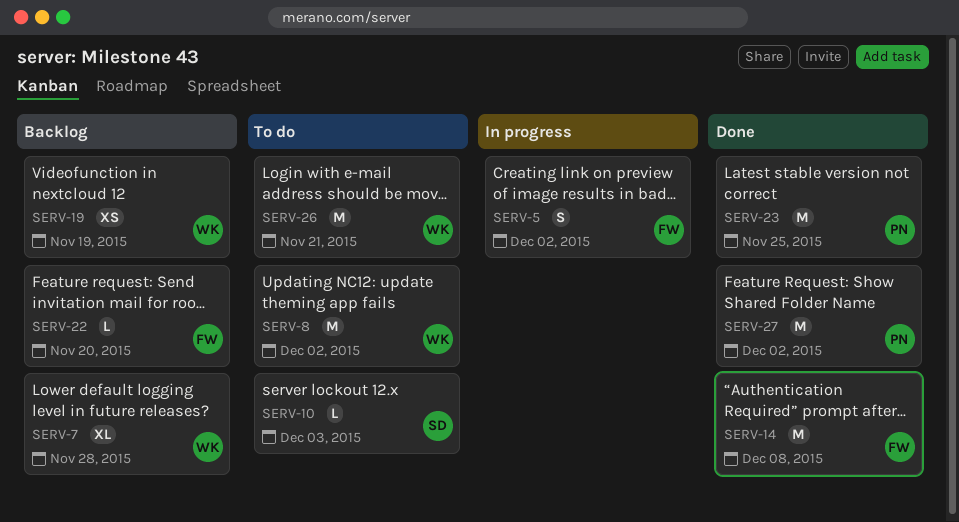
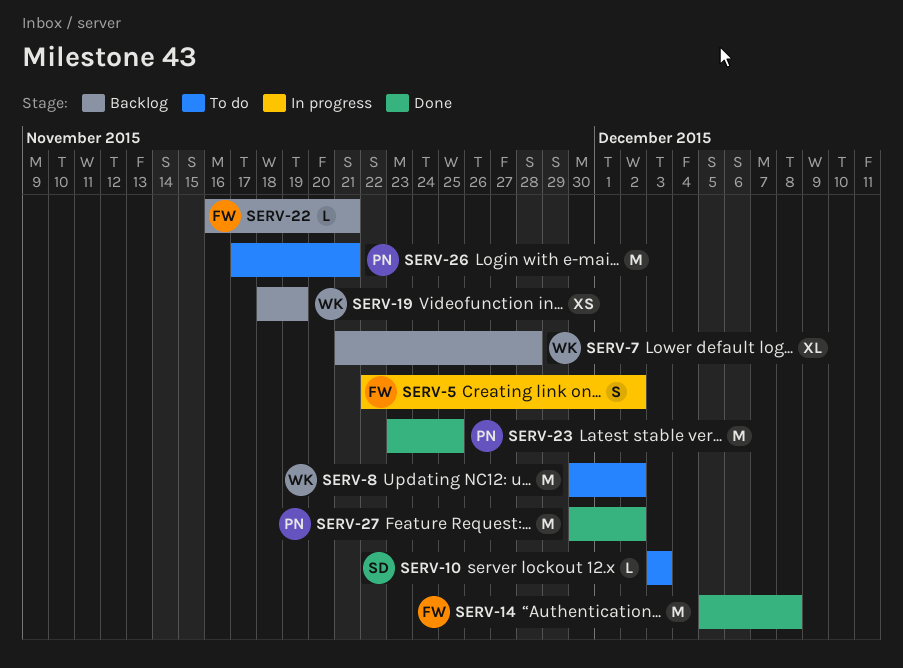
SERV-22, due: Nov 20 -> Nov 21
SERV-26, owner: WK -> PN

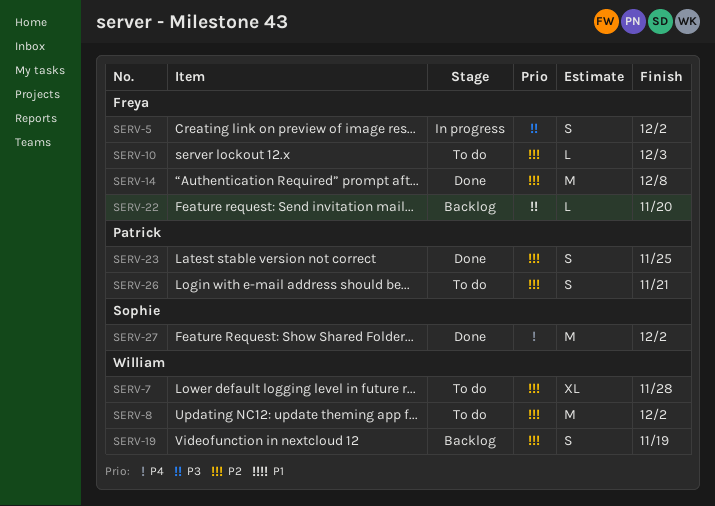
SERV-7, status: Backlog -> To do
SERV-10, owner: Sophie -> Freya
SERV-19, estimate: XS -> S
SERV-22, due: Nov 21 -> Nov 20
SERV-23, estimate: M -> S
SERV-26, estimate: M -> S
SERV-27, owner: Patrick -> Sophie

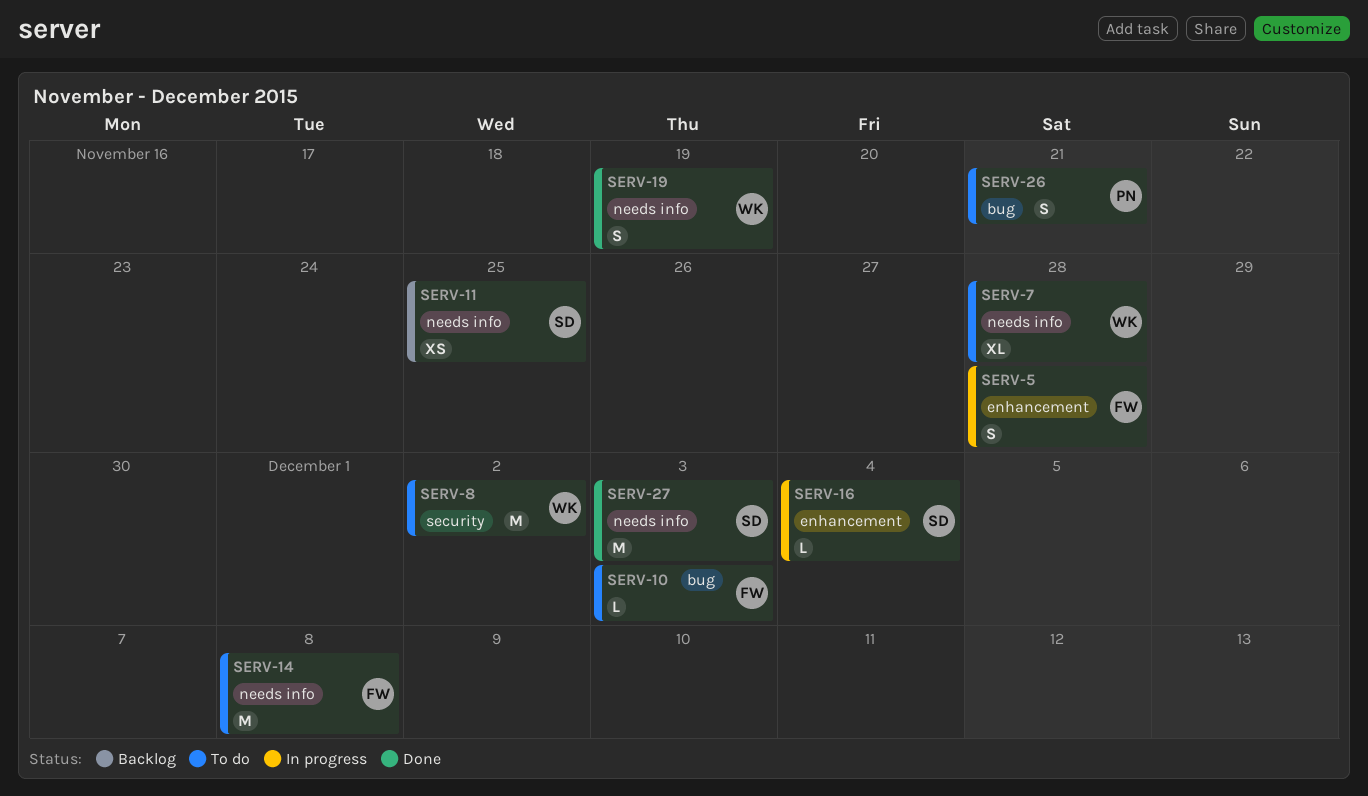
SERV-5, due: Dec 2 -> Nov 28
SERV-11: none -> present
SERV-14, status: Done -> To do
SERV-16: none -> present
SERV-19, status: Backlog -> Done
SERV-22: present -> none
SERV-23: present -> none
SERV-27, due: Dec 2 -> Dec 3

